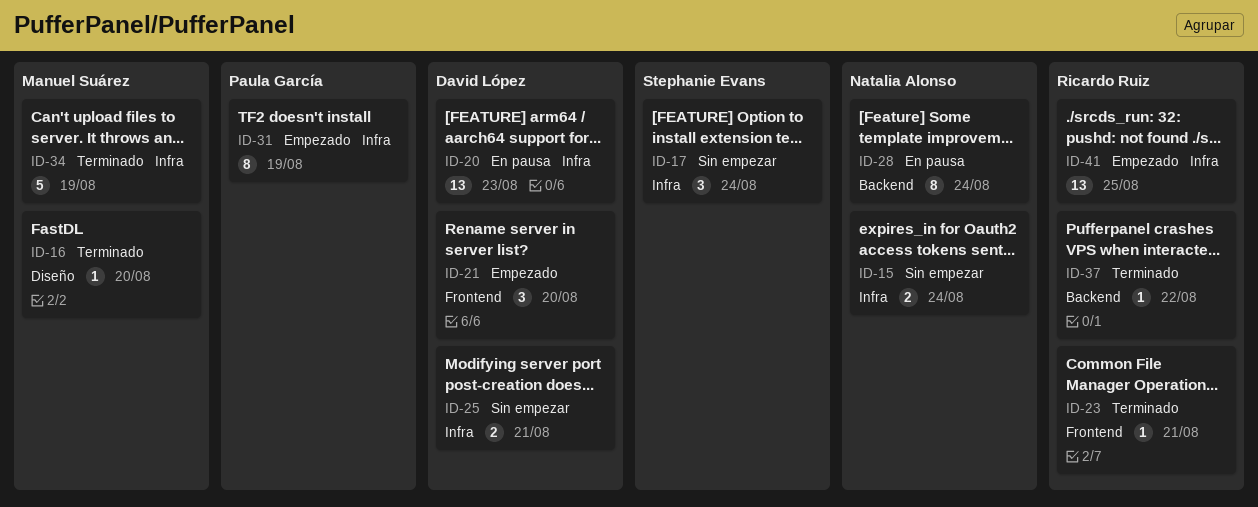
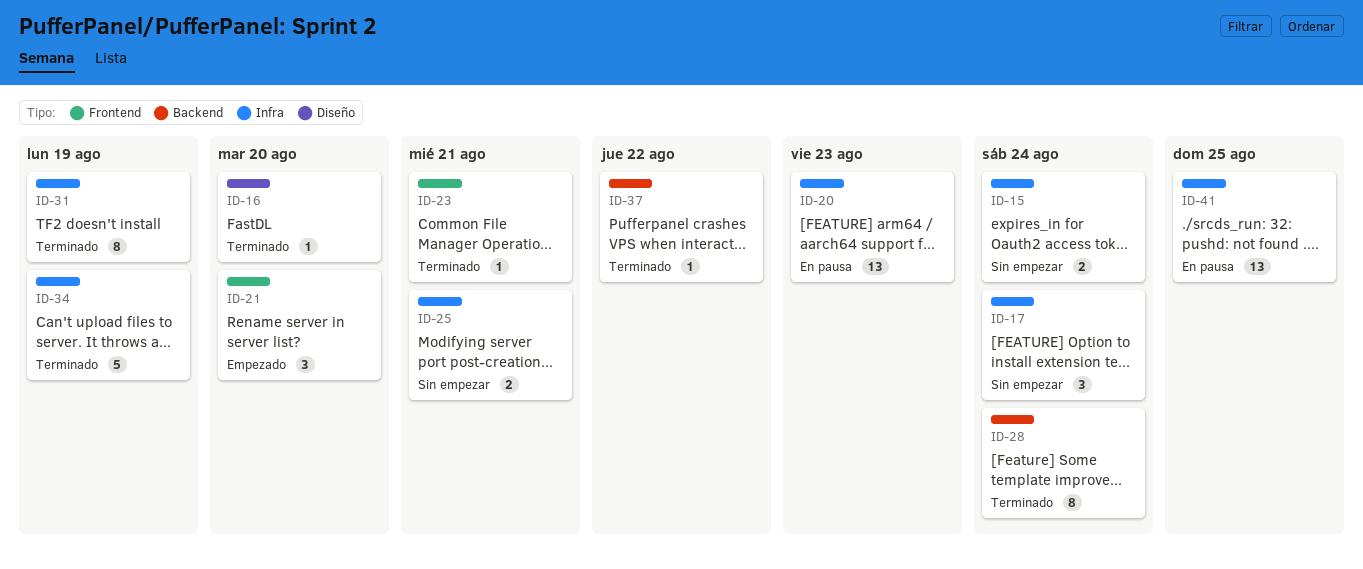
ID-28, status: En pausa -> Terminado
ID-31, status: Empezado -> Terminado
ID-41, status: Empezado -> En pausa

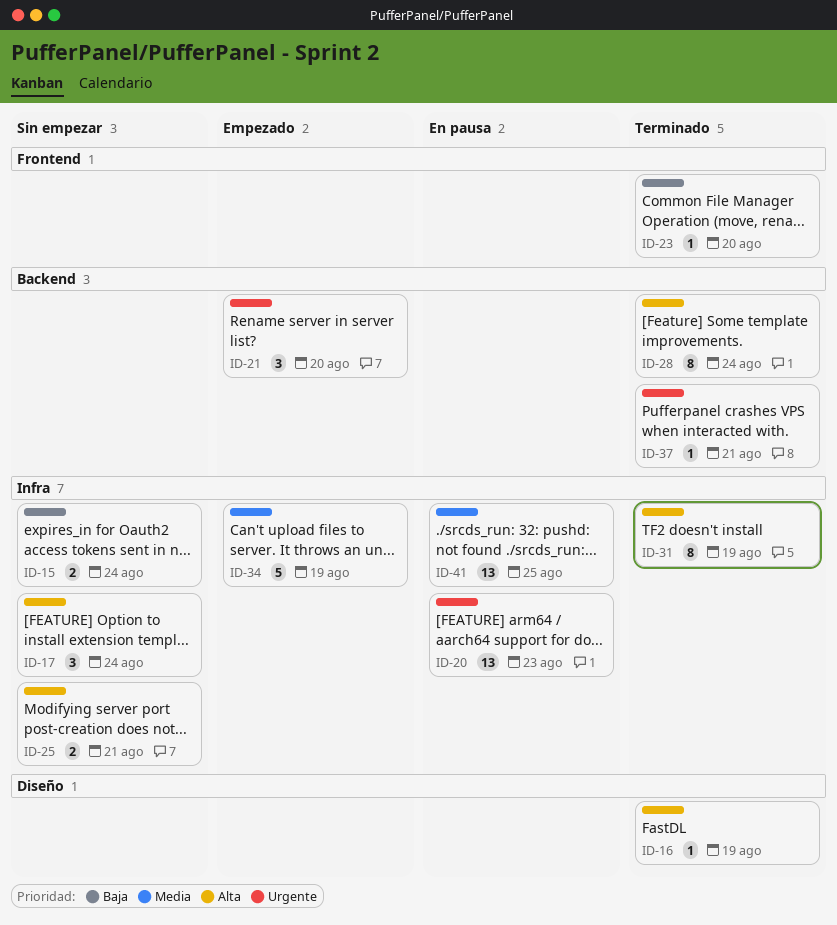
ID-16, due: Aug 20 -> Aug 19
ID-21, label: Frontend -> Backend
ID-23, due: Aug 21 -> Aug 20
ID-34, status: Terminado -> Empezado
ID-37, due: Aug 22 -> Aug 21

